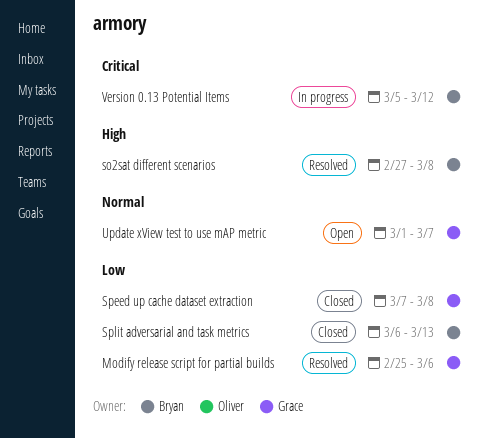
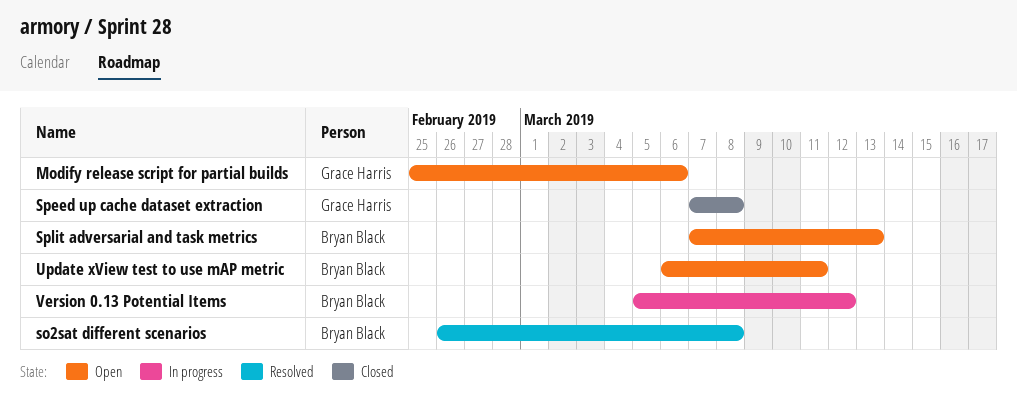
Modify release script for partial builds, status: Resolved -> Open
so2sat different scenarios, start: Feb 27 -> Feb 26
Split adversarial and task metrics, status: Closed -> Open
Split adversarial and task metrics, start: Mar 6 -> Mar 7
Update xView test to use mAP metric, owner: Grace Harris -> Bryan Black
Update xView test to use mAP metric, start: Mar 1 -> Mar 6
Update xView test to use mAP metric, due: Mar 7 -> Mar 11

